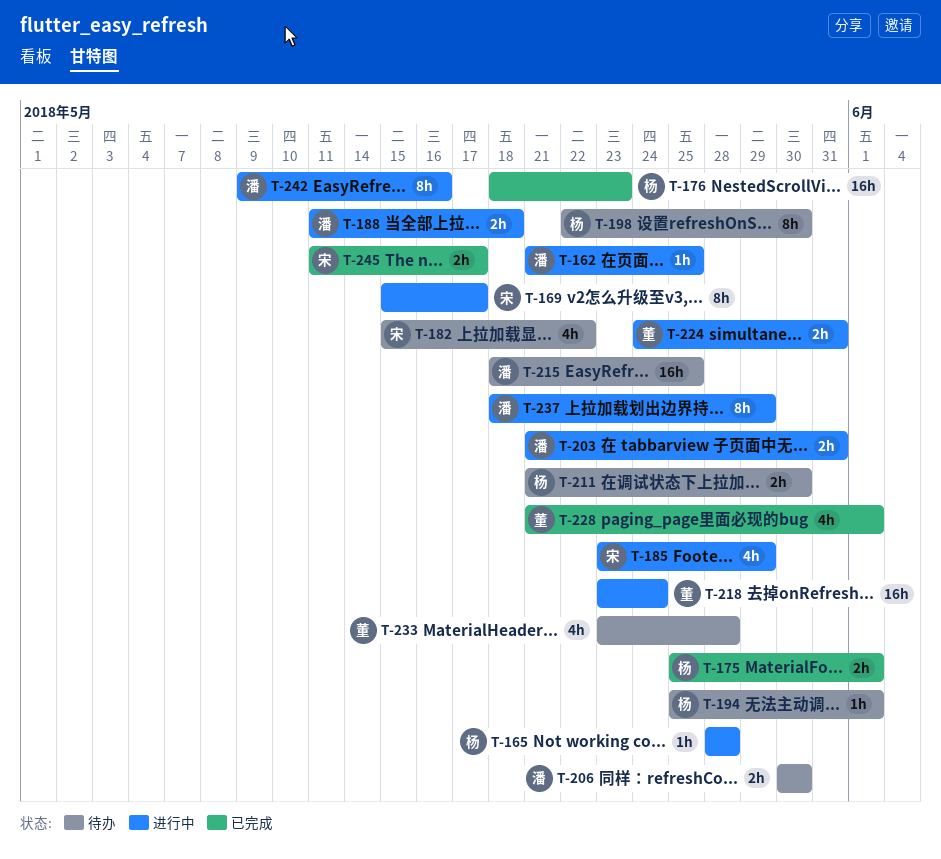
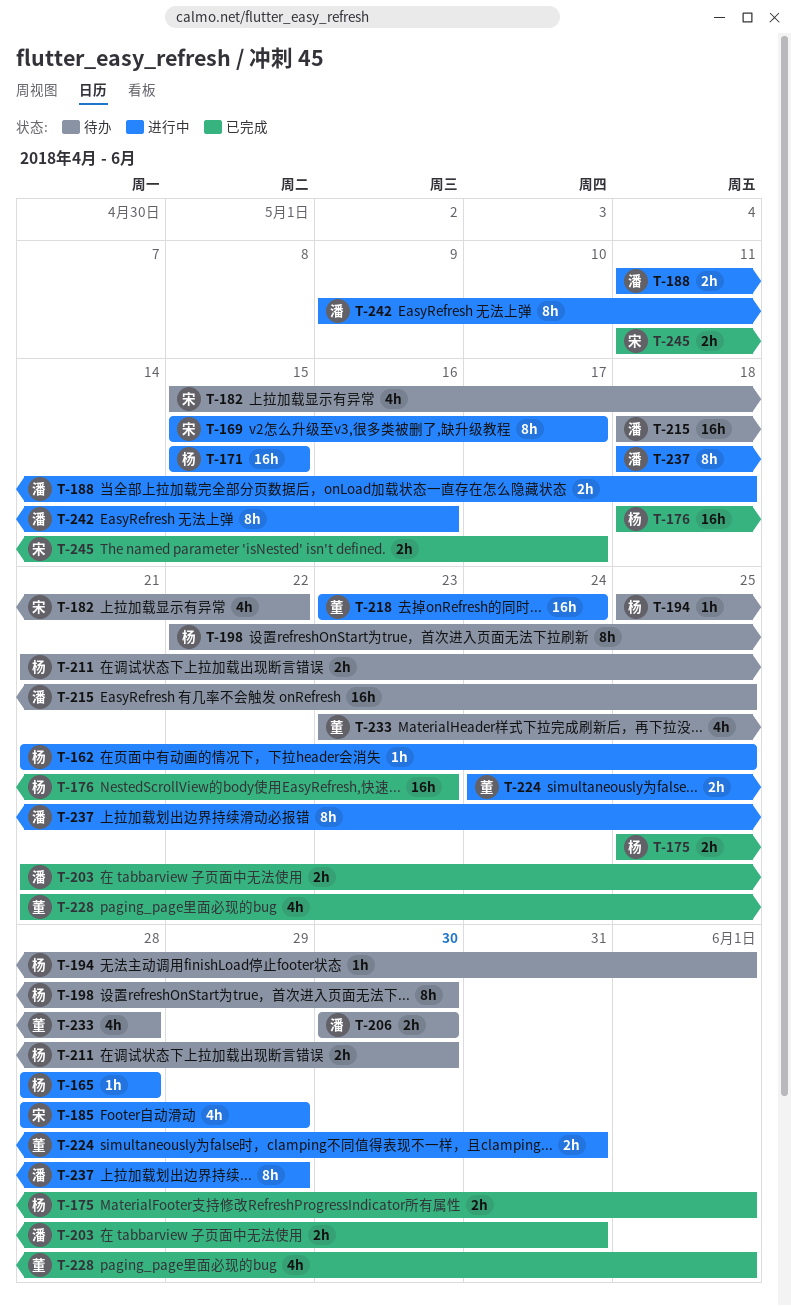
T-162, owner: 潘 -> 杨
T-171: none -> present
T-185, start: May 23 -> May 28
T-203, status: 进行中 -> 已完成

